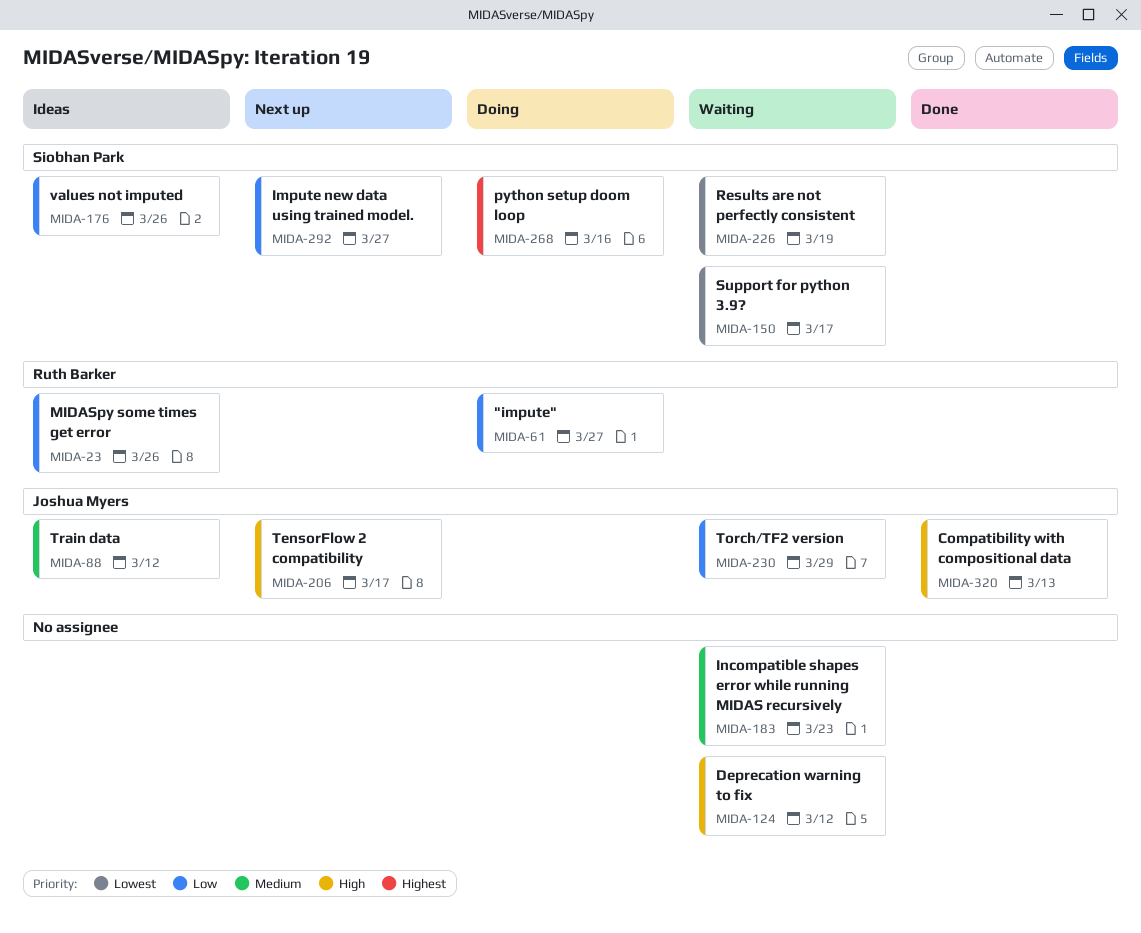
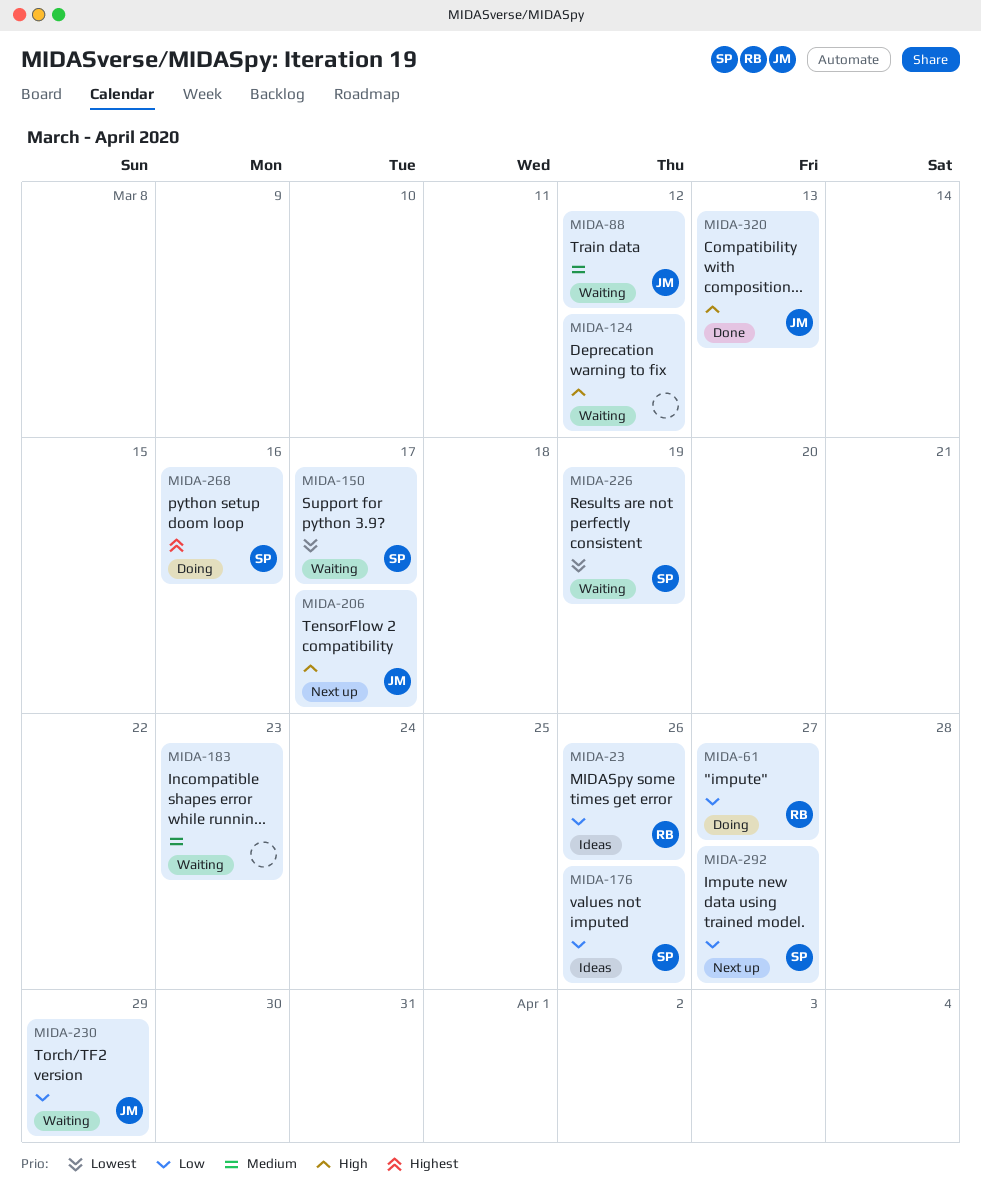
MIDA-88, status: Ideas -> Waiting

